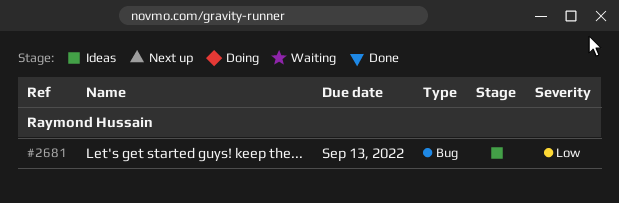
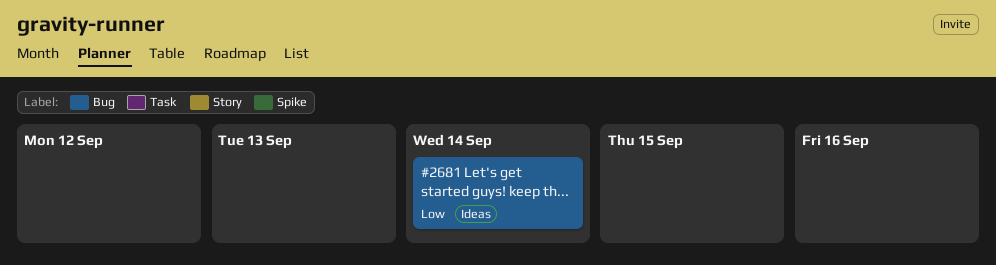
#2681, due: Sep 13 -> Sep 14

